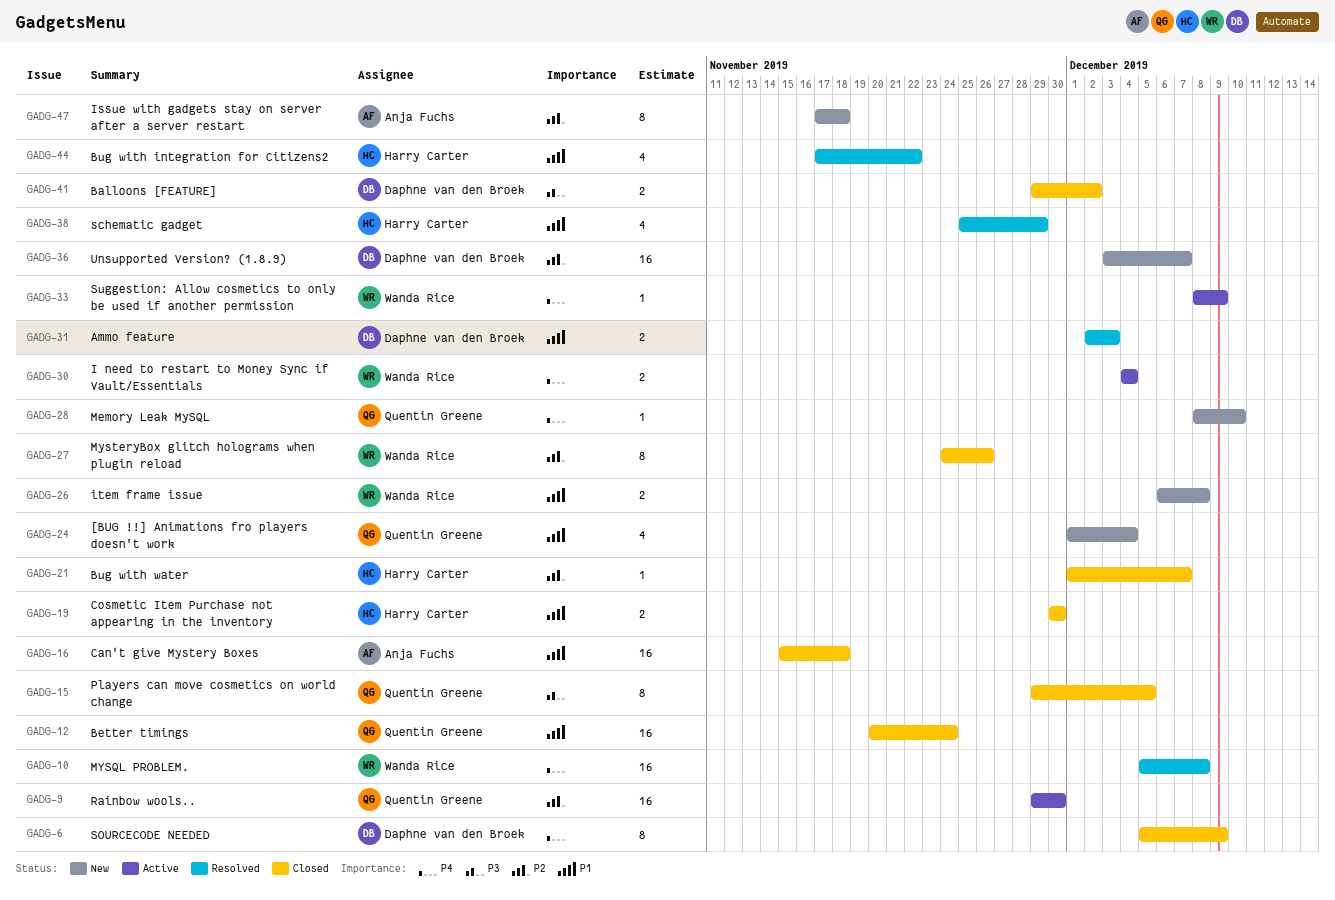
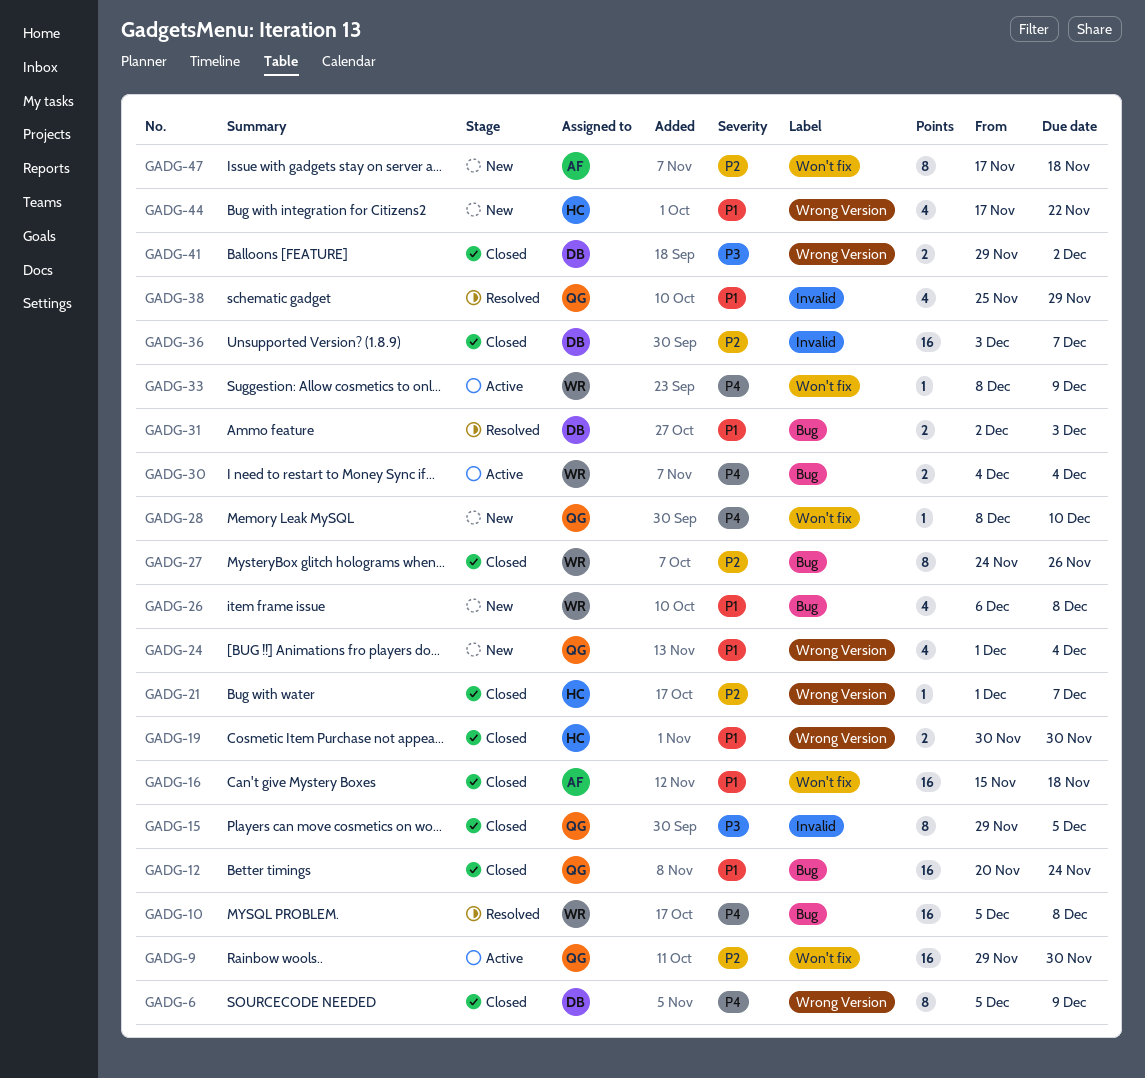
GADG-26, estimate: 2 -> 4
GADG-36, status: New -> Closed
GADG-38, owner: Harry Carter -> Quentin Greene
GADG-44, status: Resolved -> New

